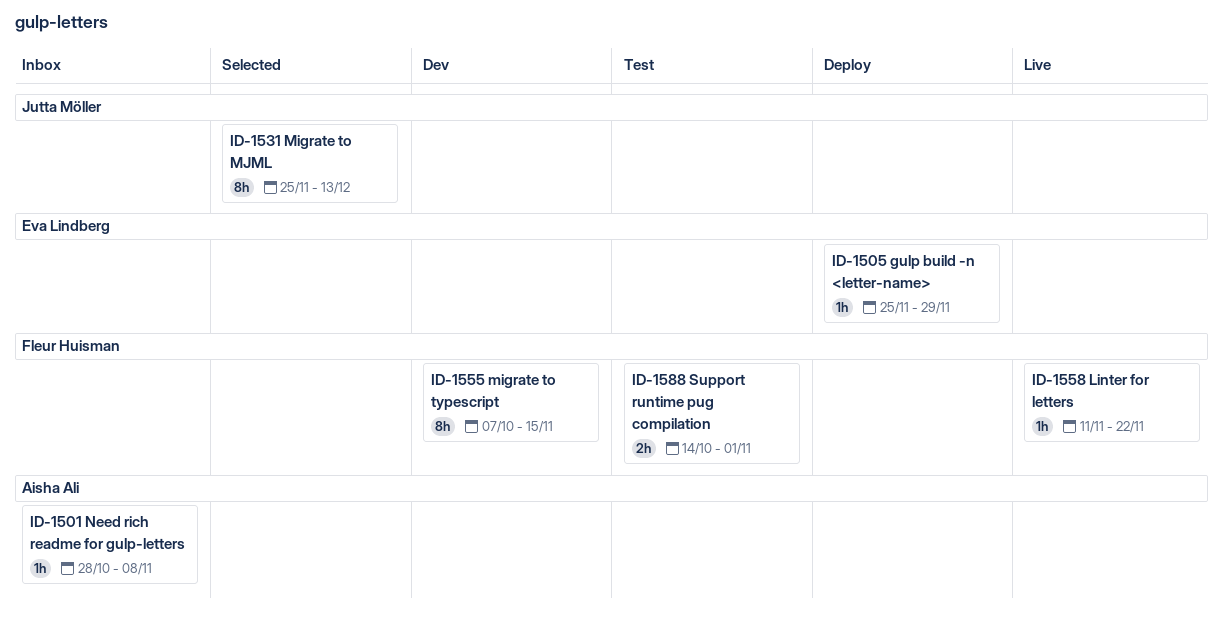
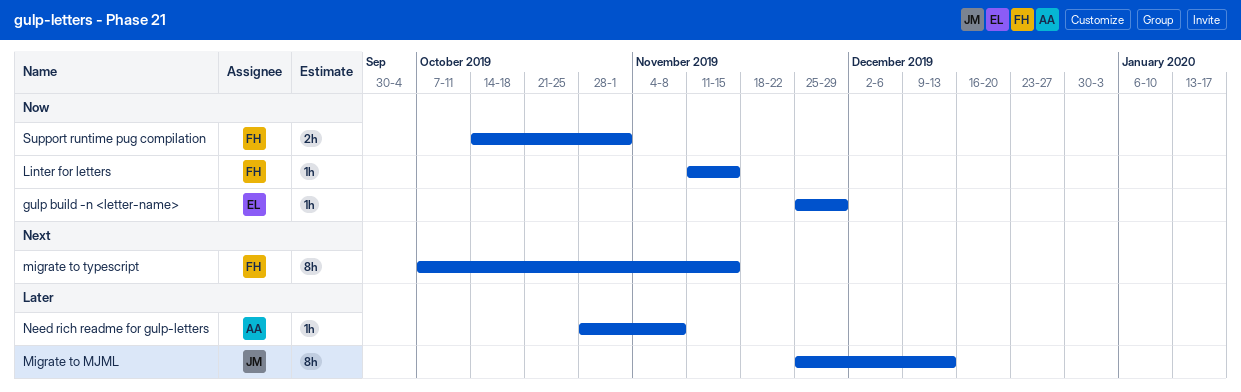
Linter for letters, due: Nov 22 -> Nov 15

